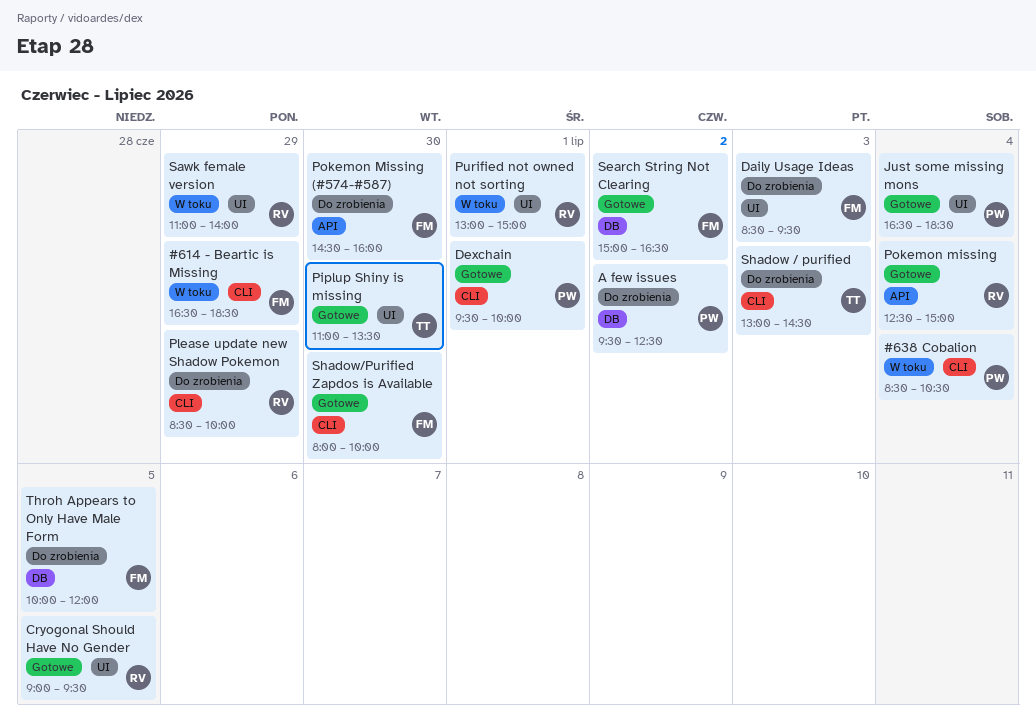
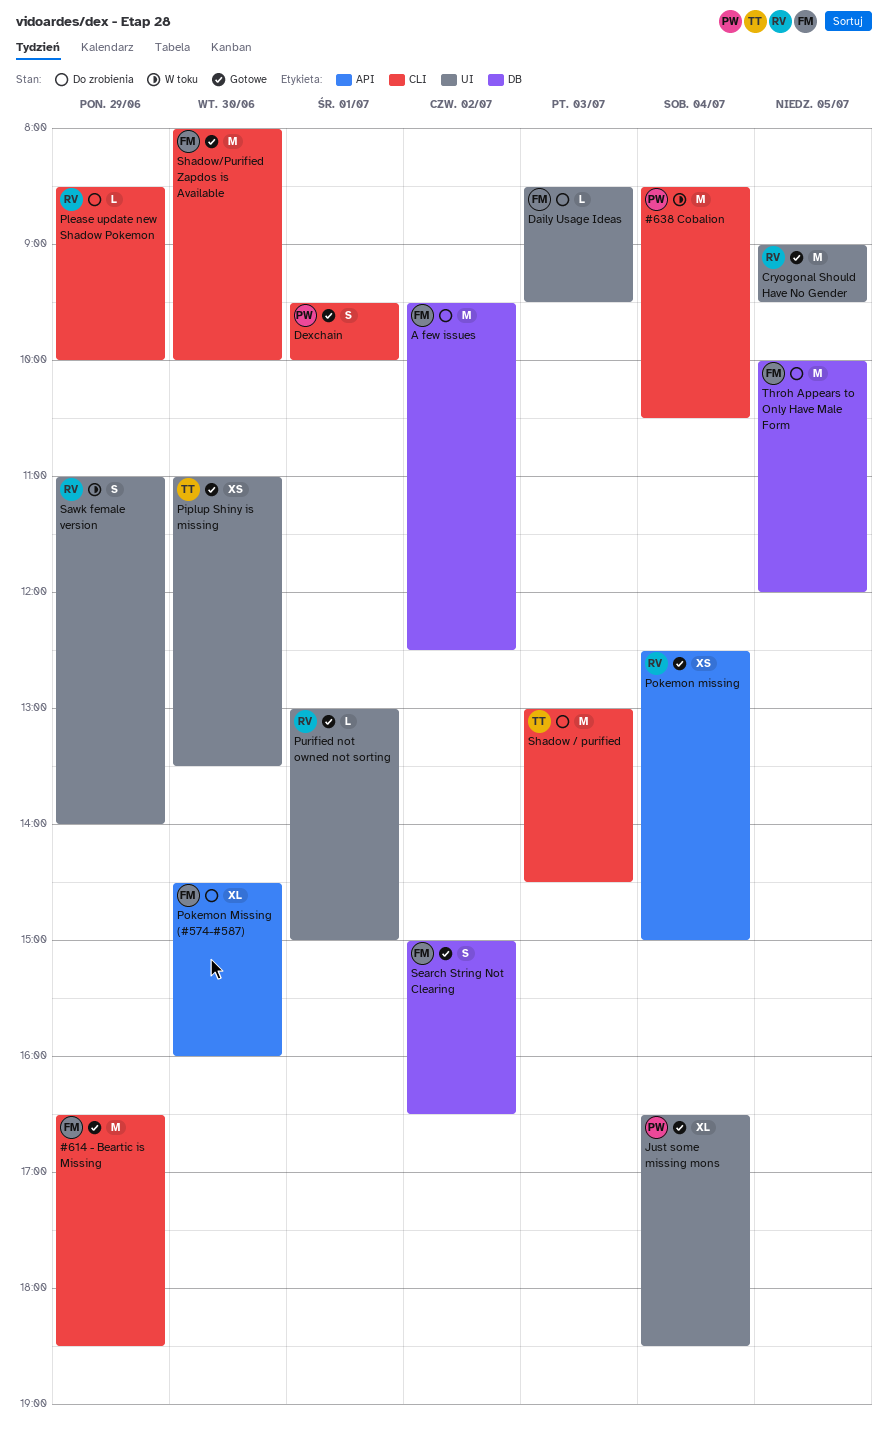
#614 - Beartic is Missing, status: W toku -> Gotowe
A few issues, owner: PW -> FM
Purified not owned not sorting, status: W toku -> Gotowe

